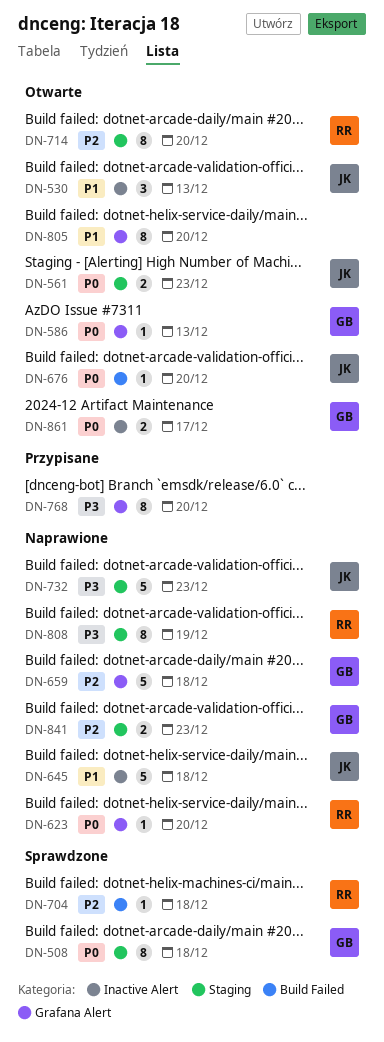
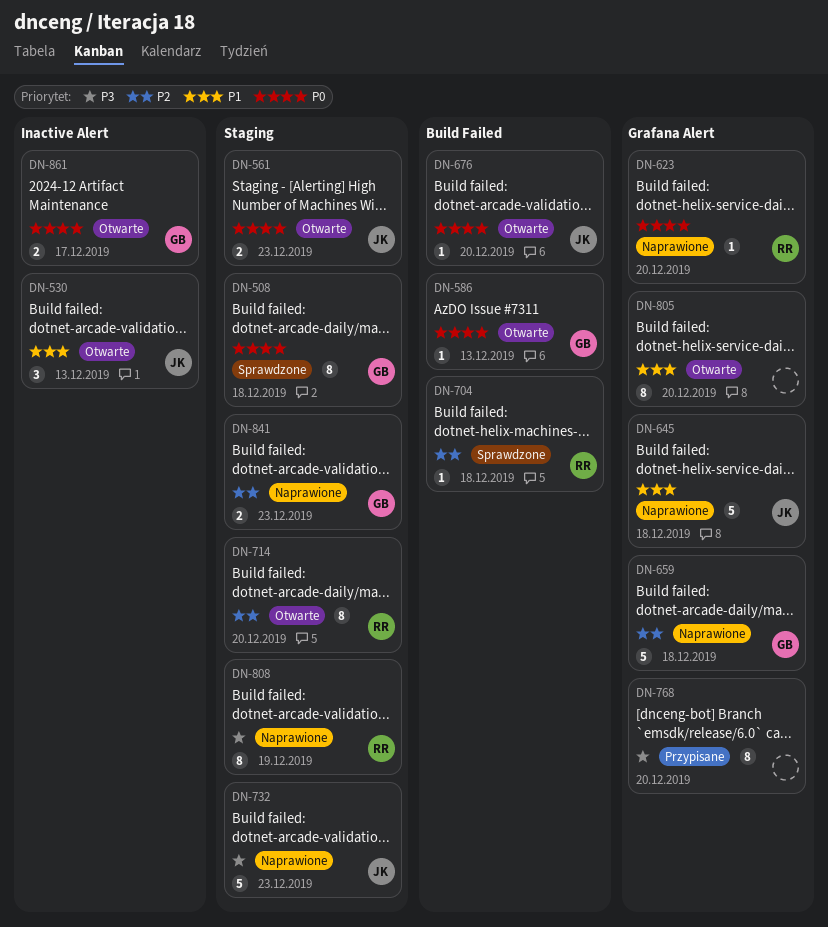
DN-586, label: Grafana Alert -> Build Failed
DN-645, label: Inactive Alert -> Grafana Alert

